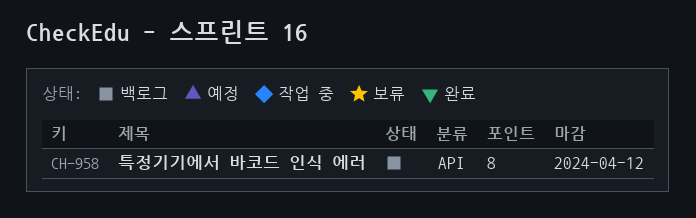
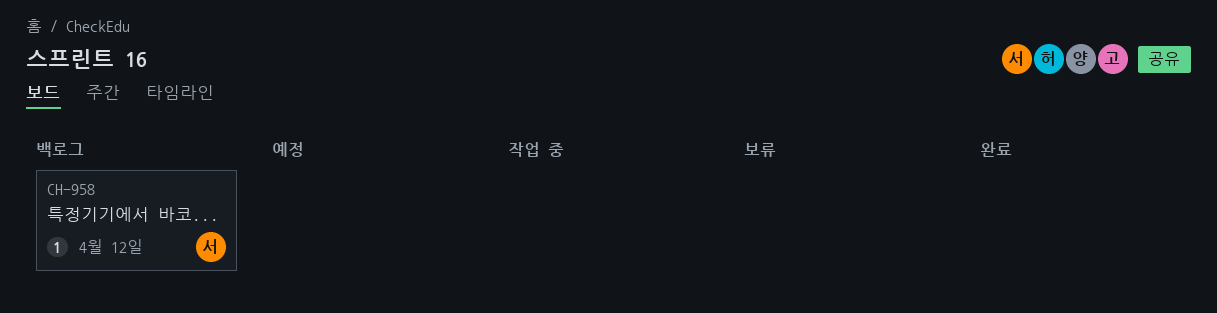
CH-958, estimate: 8 -> 1

